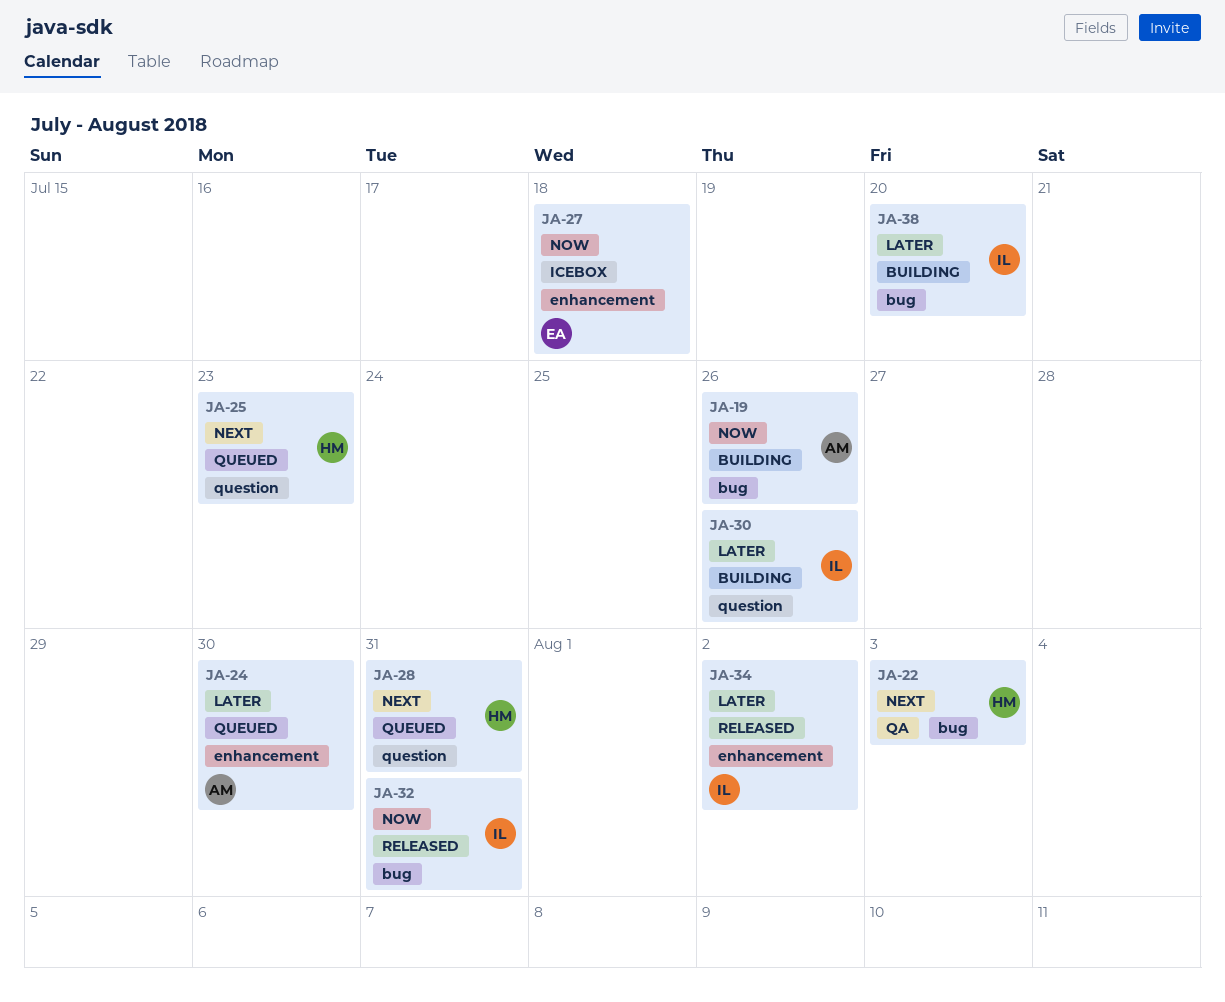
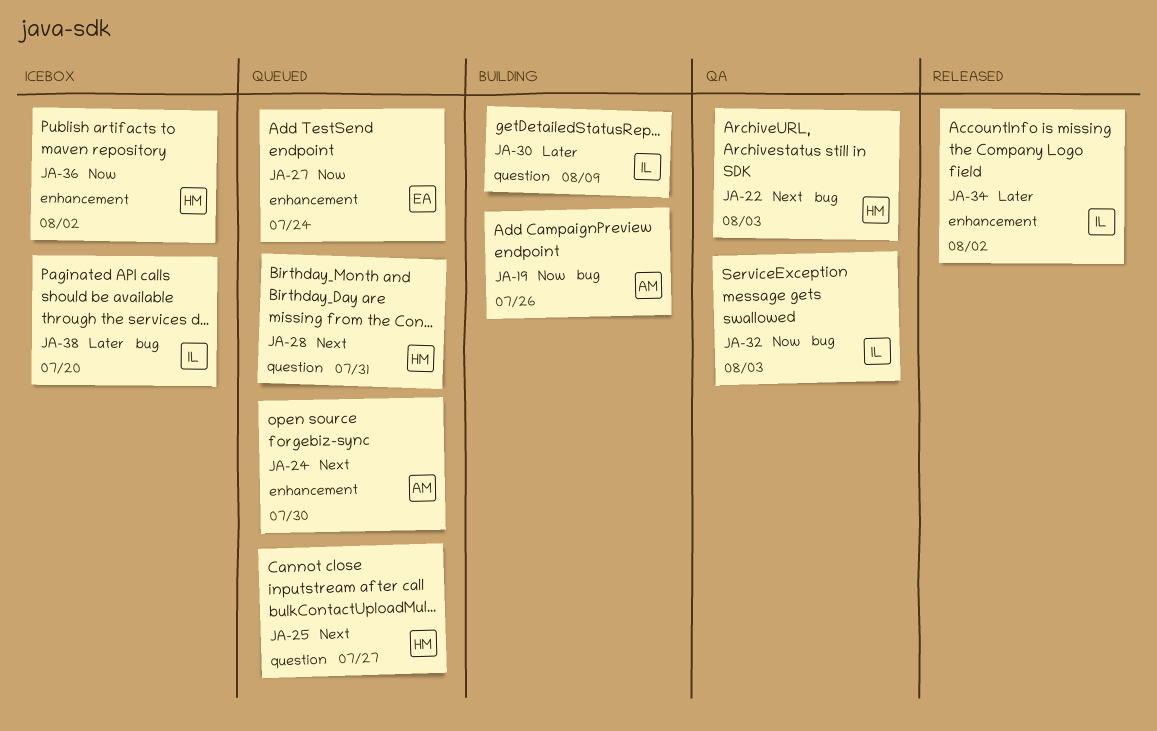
JA-24, priority: Later -> Next
JA-25, due: Jul 23 -> Jul 27
JA-27, status: Icebox -> Queued
JA-27, due: Jul 18 -> Jul 24
JA-30, due: Jul 26 -> Aug 9
JA-32, status: Released -> QA
JA-32, due: Jul 31 -> Aug 3
JA-36: none -> present
JA-38, status: Building -> Icebox

